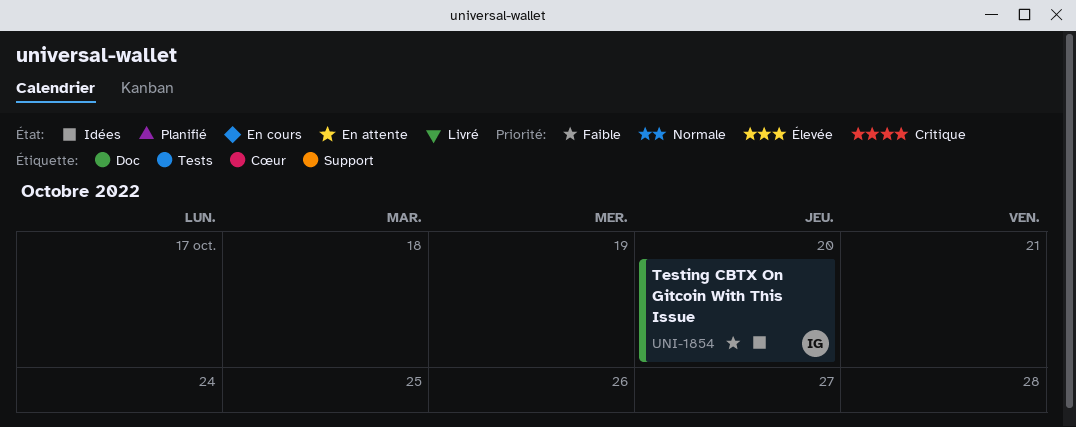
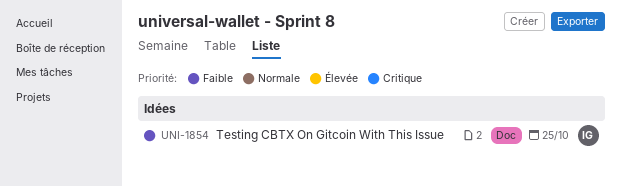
UNI-1854, due: Oct 20 -> Oct 25

